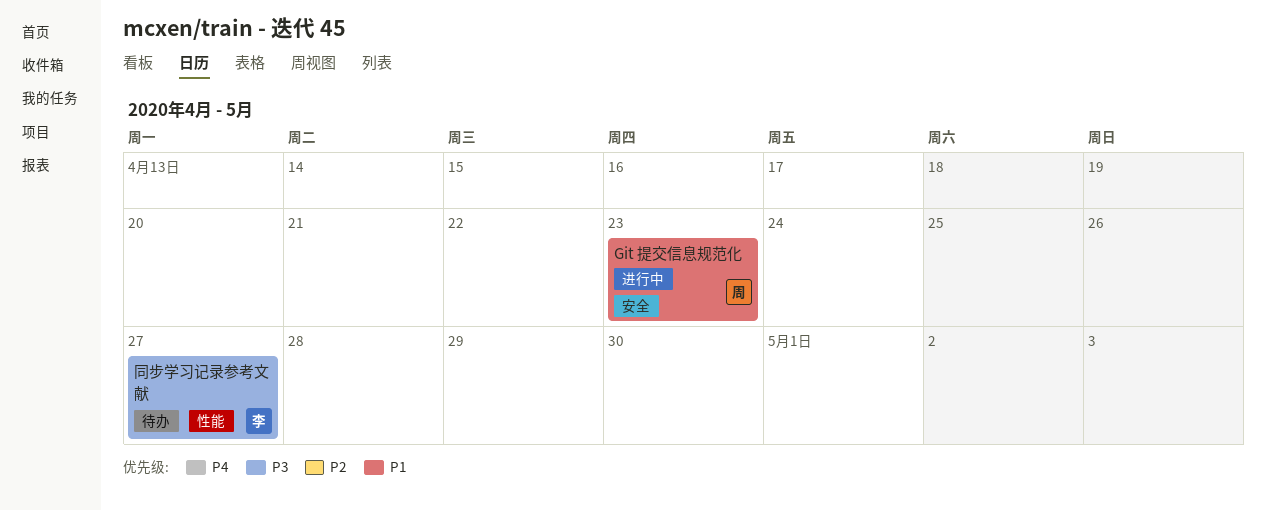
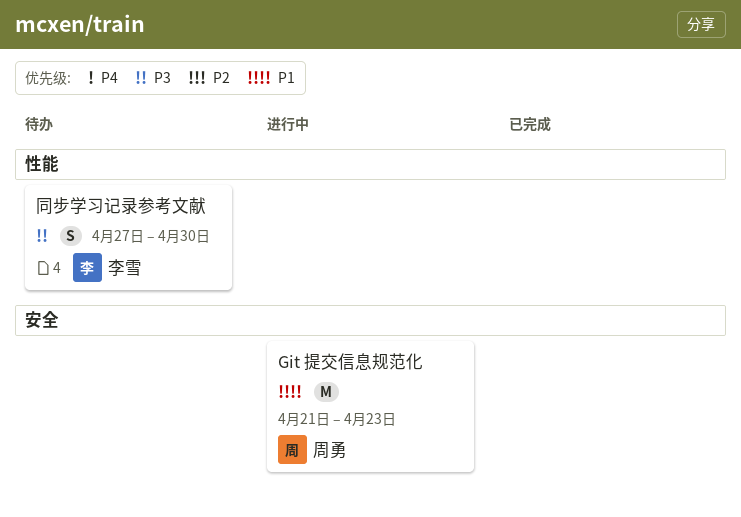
同步学习记录参考文献, due: Apr 27 -> Apr 30

